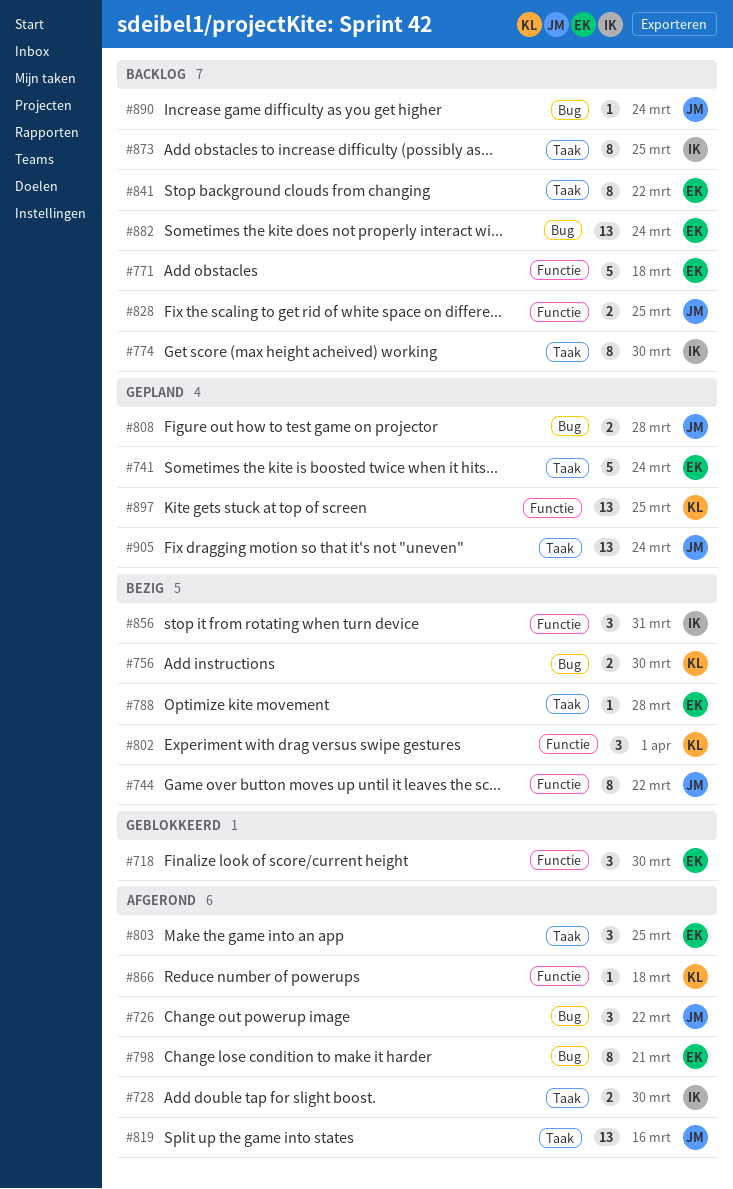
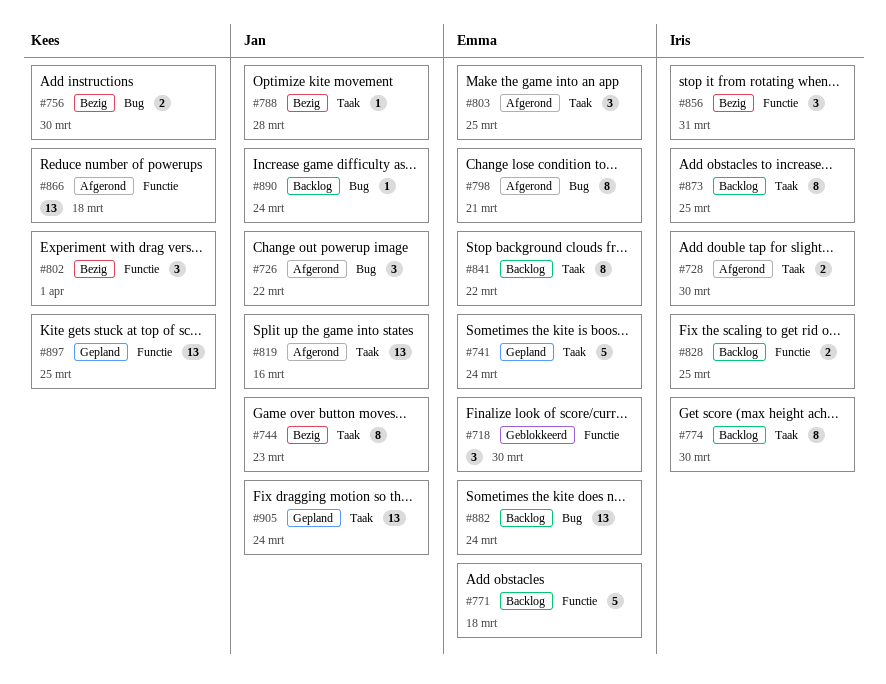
#744, label: Functie -> Taak
#744, due: Mar 22 -> Mar 23
#788, owner: Emma -> Jan
#808: present -> none
#828, owner: Jan -> Iris
#866, estimate: 1 -> 13

